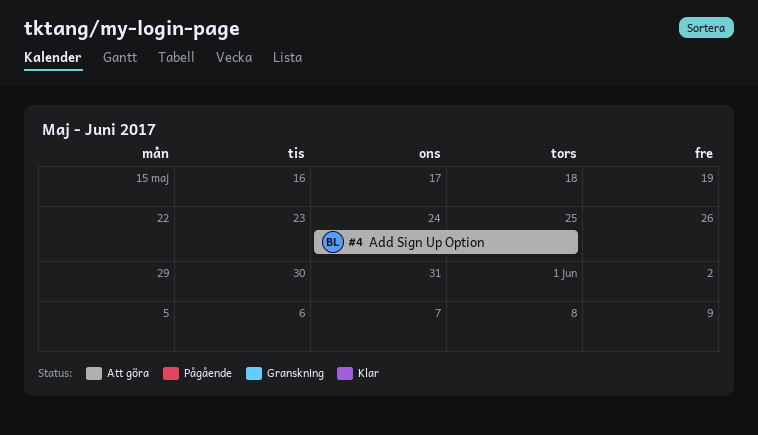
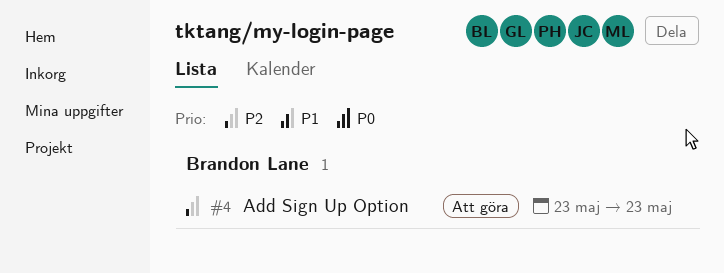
#4, start: May 24 -> May 23
#4, due: May 25 -> May 23

